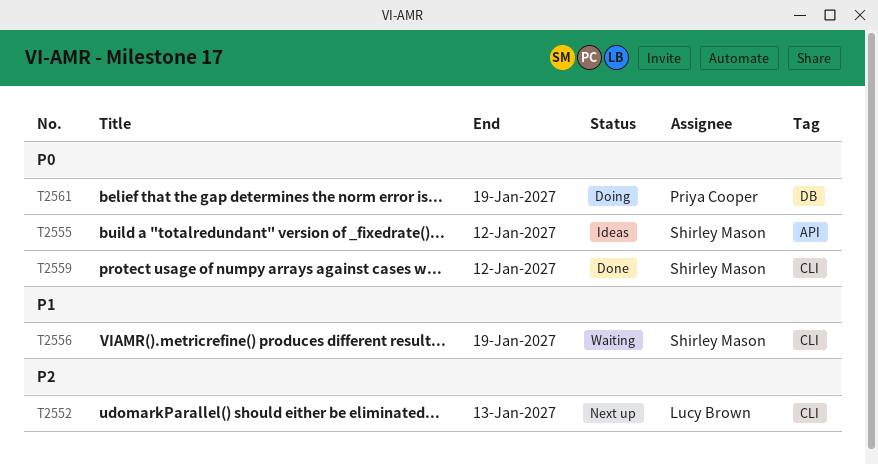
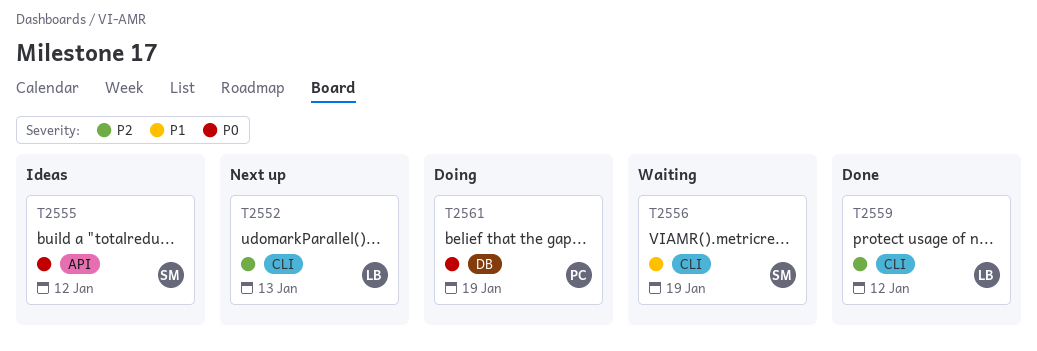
T2559, owner: Shirley Mason -> Lucy Brown
T2559, priority: P0 -> P2

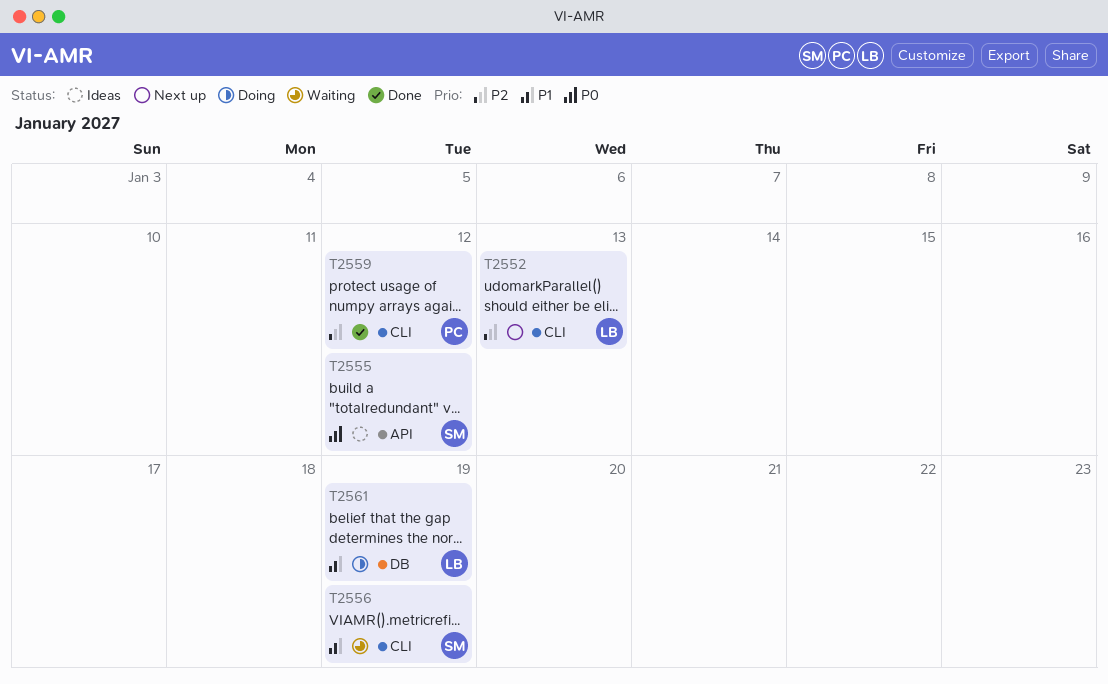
T2559, owner: LB -> PC
T2561, owner: PC -> LB
T2561, priority: P0 -> P1

